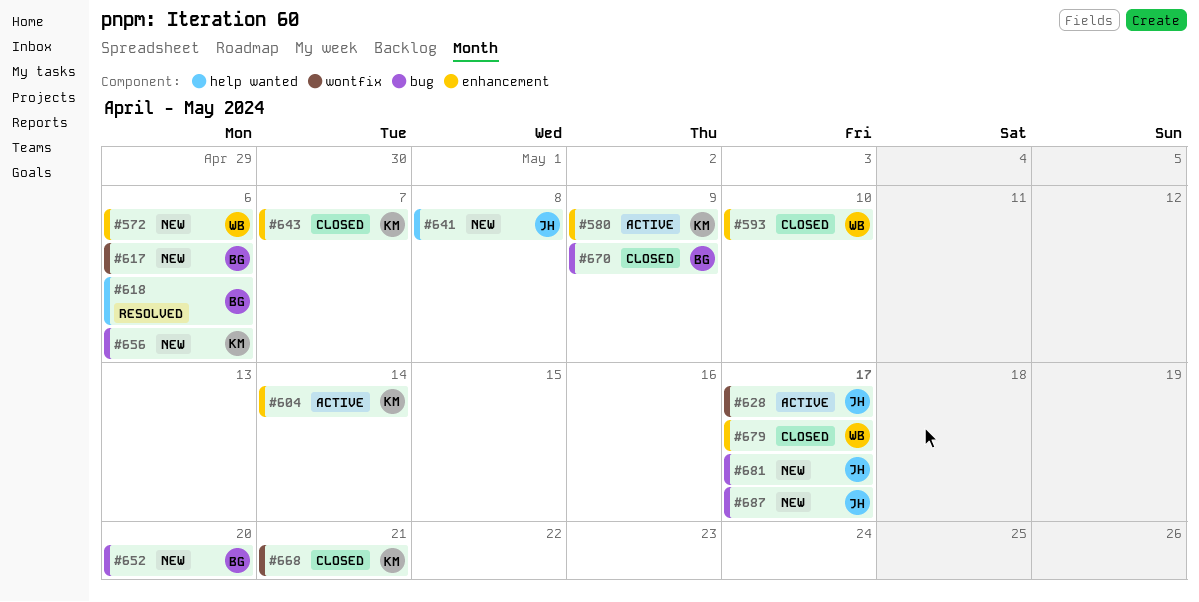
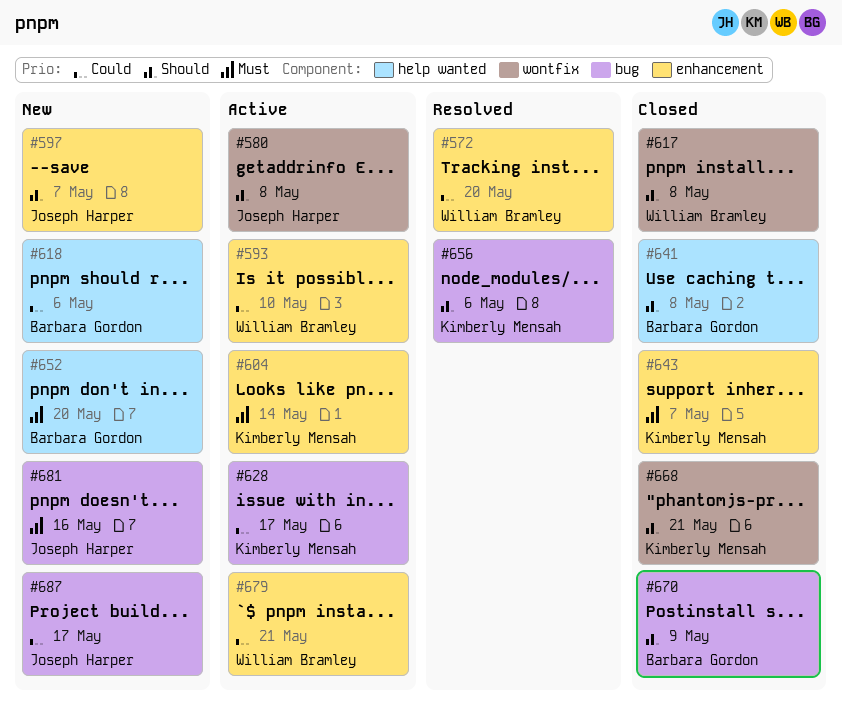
#572, status: New -> Resolved
#572, due: May 6 -> May 20
#580, owner: Kimberly Mensah -> Joseph Harper
#580, label: enhancement -> wontfix
#580, due: May 9 -> May 8
#593, status: Closed -> Active
#597: none -> present
#617, status: New -> Closed
#617, owner: Barbara Gordon -> William Bramley
#617, due: May 6 -> May 8
#618, status: Resolved -> New
#628, owner: Joseph Harper -> Kimberly Mensah
#628, label: wontfix -> bug
#641, status: New -> Closed
#641, owner: Joseph Harper -> Barbara Gordon
#652, label: bug -> help wanted
#656, status: New -> Resolved
#679, status: Closed -> Active
#679, due: May 17 -> May 21
#681, due: May 17 -> May 16

